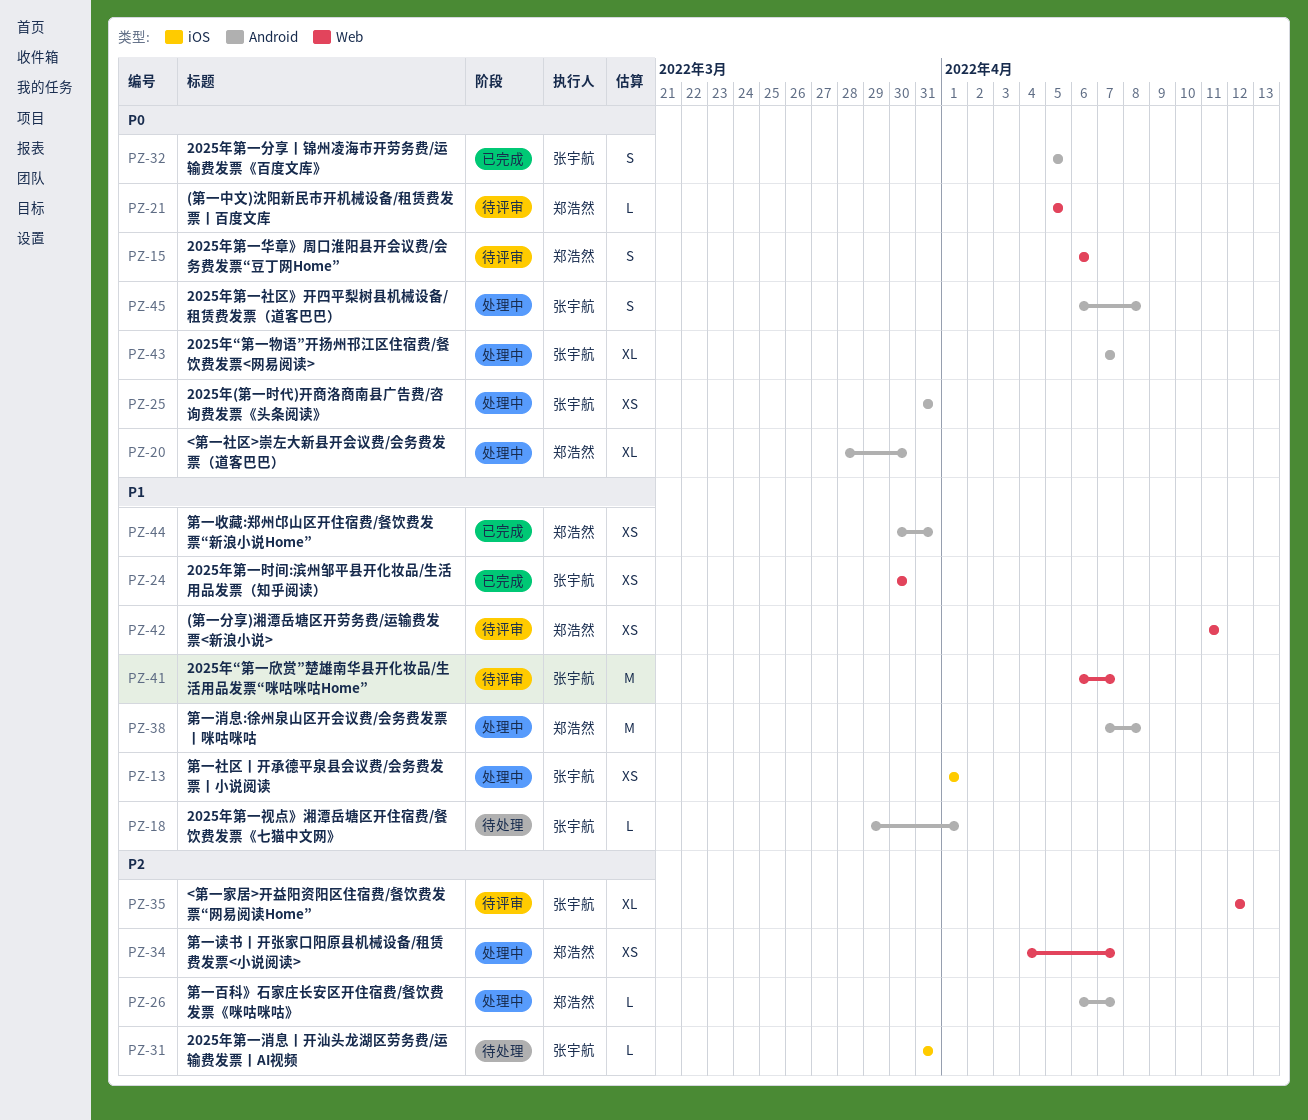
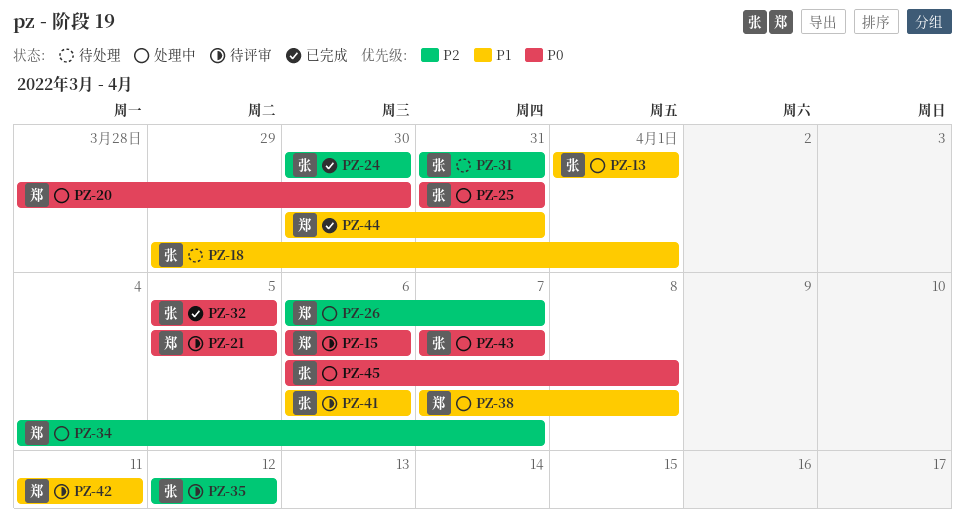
PZ-24, priority: P1 -> P2
PZ-41, due: Apr 7 -> Apr 6

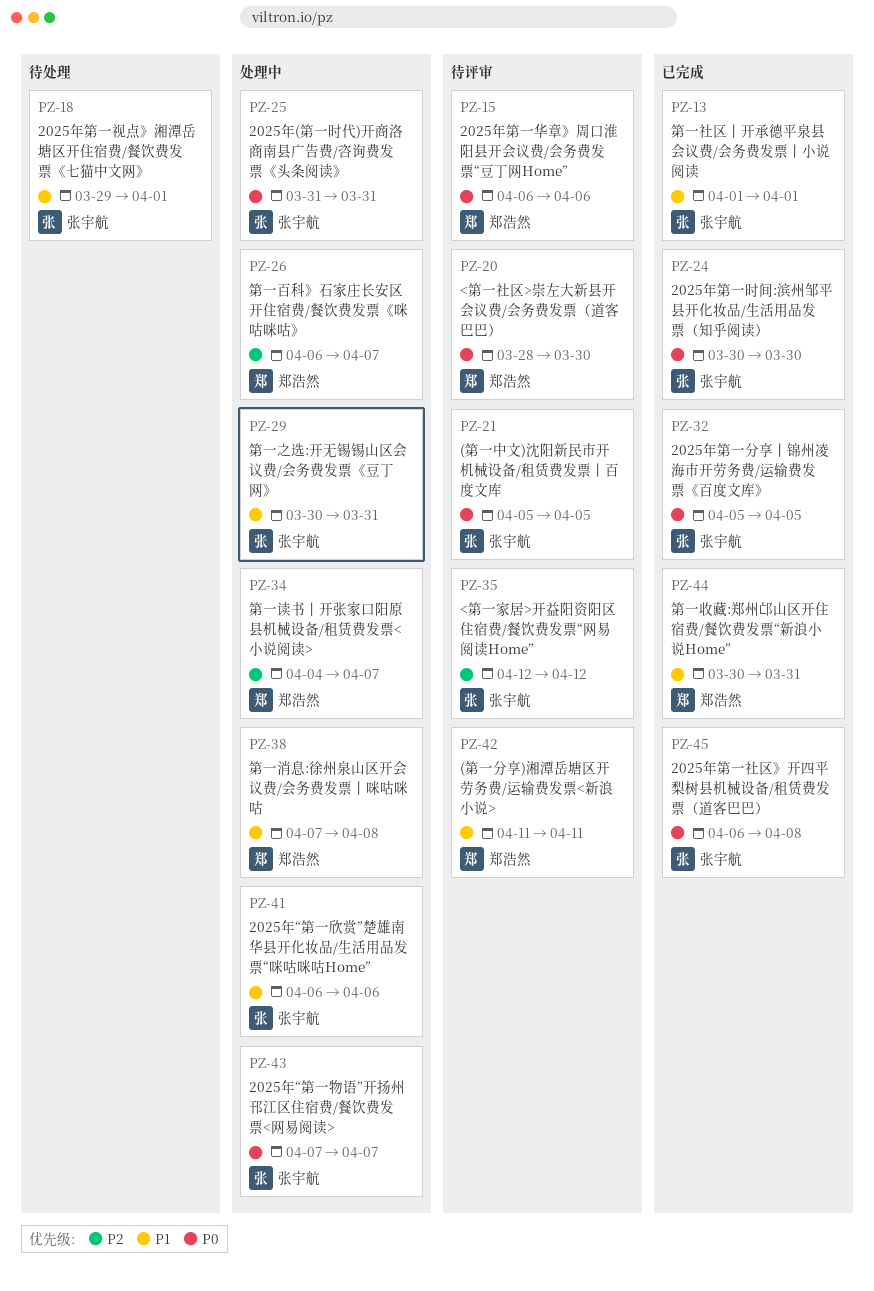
PZ-13, status: 处理中 -> 已完成
PZ-20, status: 处理中 -> 待评审
PZ-21, owner: 郑浩然 -> 张宇航
PZ-24, priority: P2 -> P0
PZ-29: none -> present
PZ-31: present -> none
PZ-41, status: 待评审 -> 处理中
PZ-45, status: 处理中 -> 已完成

